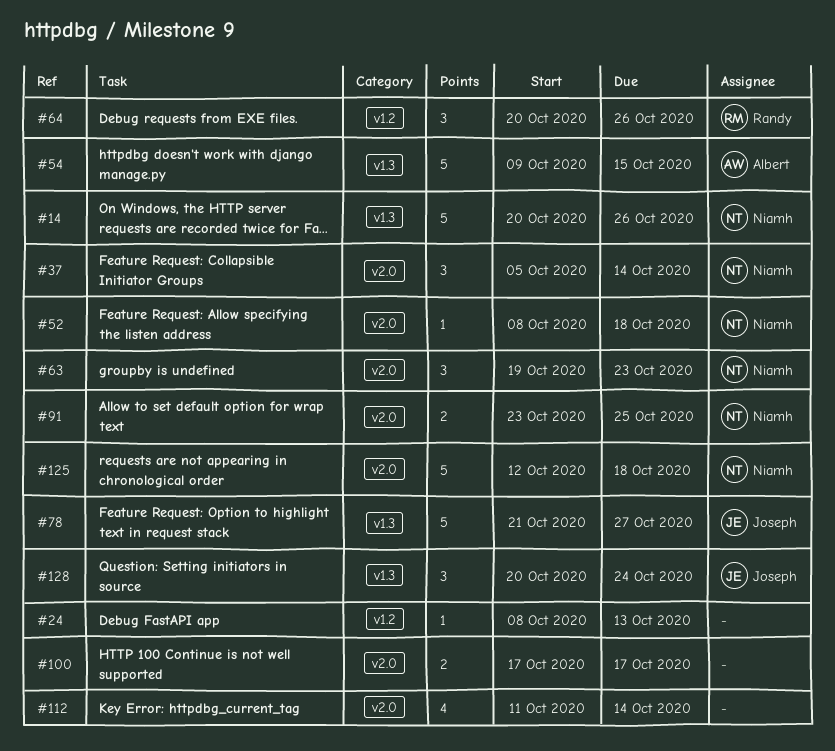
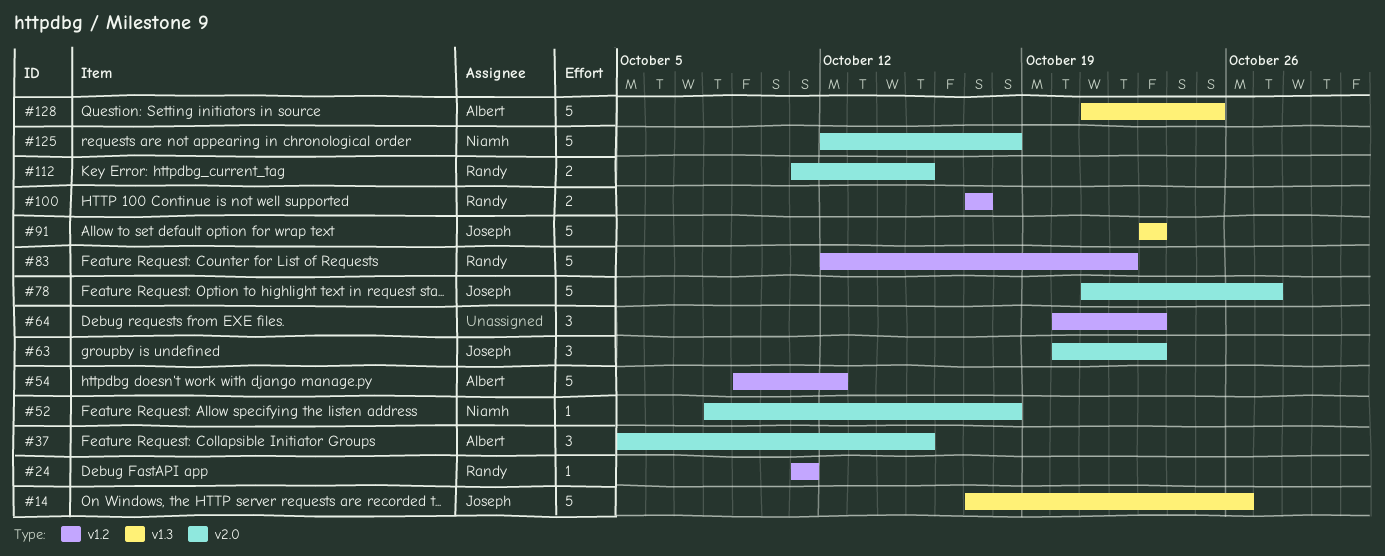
#14, owner: Niamh -> Joseph
#14, start: Oct 20 -> Oct 17
#24, owner: none -> Randy
#24, start: Oct 8 -> Oct 11
#24, due: Oct 13 -> Oct 11
#37, owner: Niamh -> Albert
#37, due: Oct 14 -> Oct 15
#54, label: v1.3 -> v1.2
#54, due: Oct 15 -> Oct 12
#63, owner: Niamh -> Joseph
#63, start: Oct 19 -> Oct 20
#64, owner: Randy -> none
#64, due: Oct 26 -> Oct 23
#78, label: v1.3 -> v2.0
#83: none -> present
#91, owner: Niamh -> Joseph
#91, label: v2.0 -> v1.3
#91, estimate: 2 -> 5
#91, due: Oct 25 -> Oct 23
#100, owner: none -> Randy
#100, label: v2.0 -> v1.2
#112, owner: none -> Randy
#112, estimate: 4 -> 2
#112, due: Oct 14 -> Oct 15
#128, owner: Joseph -> Albert
#128, estimate: 3 -> 5
#128, start: Oct 20 -> Oct 21
#128, due: Oct 24 -> Oct 25

